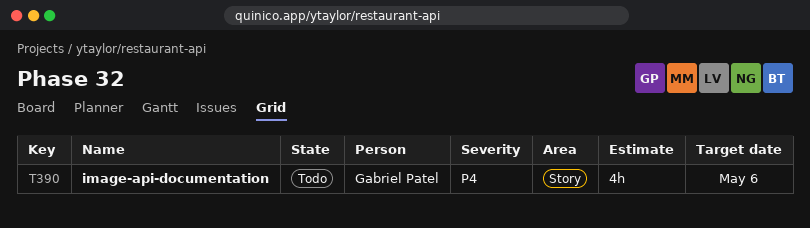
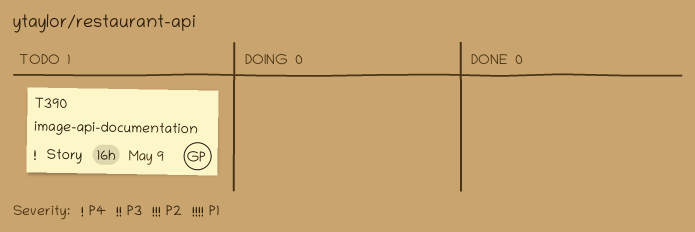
T390, estimate: 4h -> 16h
T390, due: May 6 -> May 9

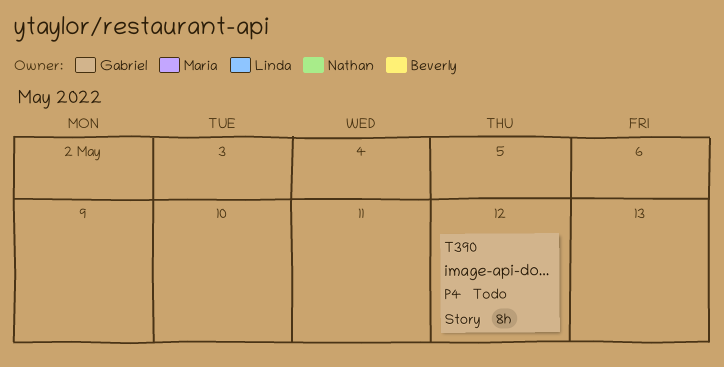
T390, estimate: 16h -> 8h
T390, due: May 9 -> May 12

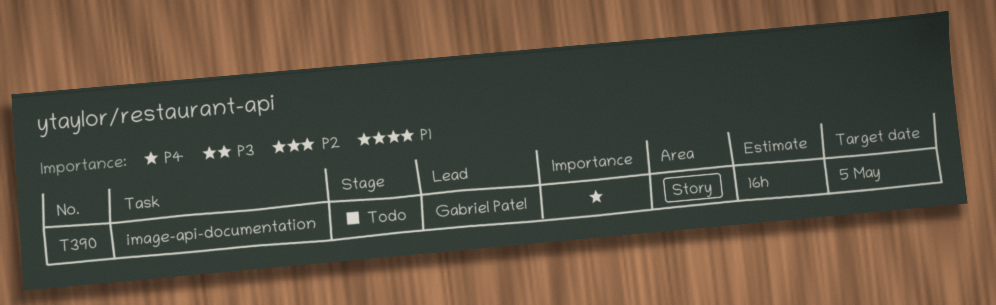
T390, estimate: 8h -> 16h
T390, due: May 12 -> May 5

